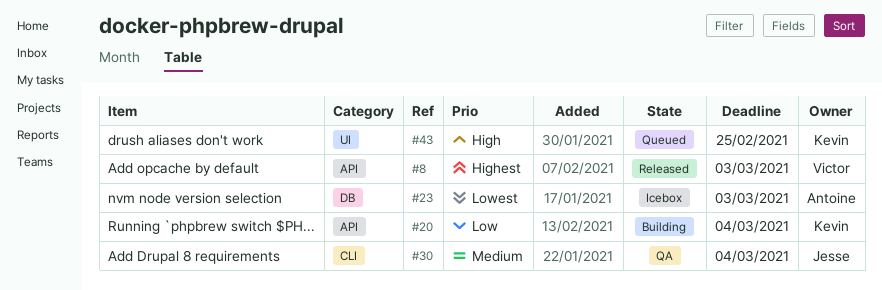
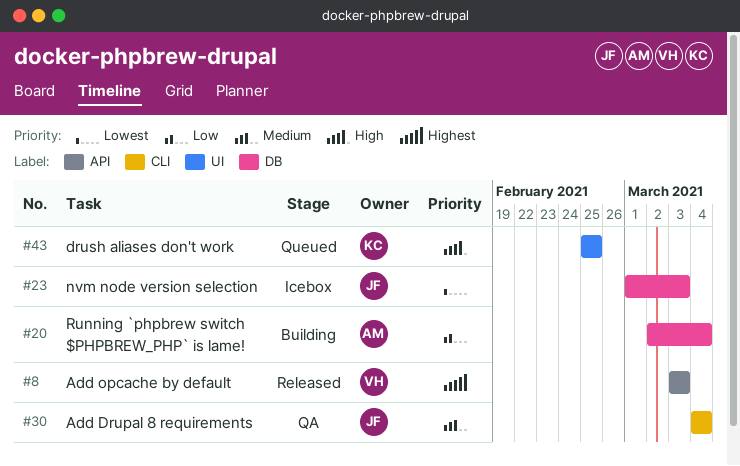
#20, owner: Kevin -> Antoine
#20, label: API -> DB
#23, owner: Antoine -> Jesse

